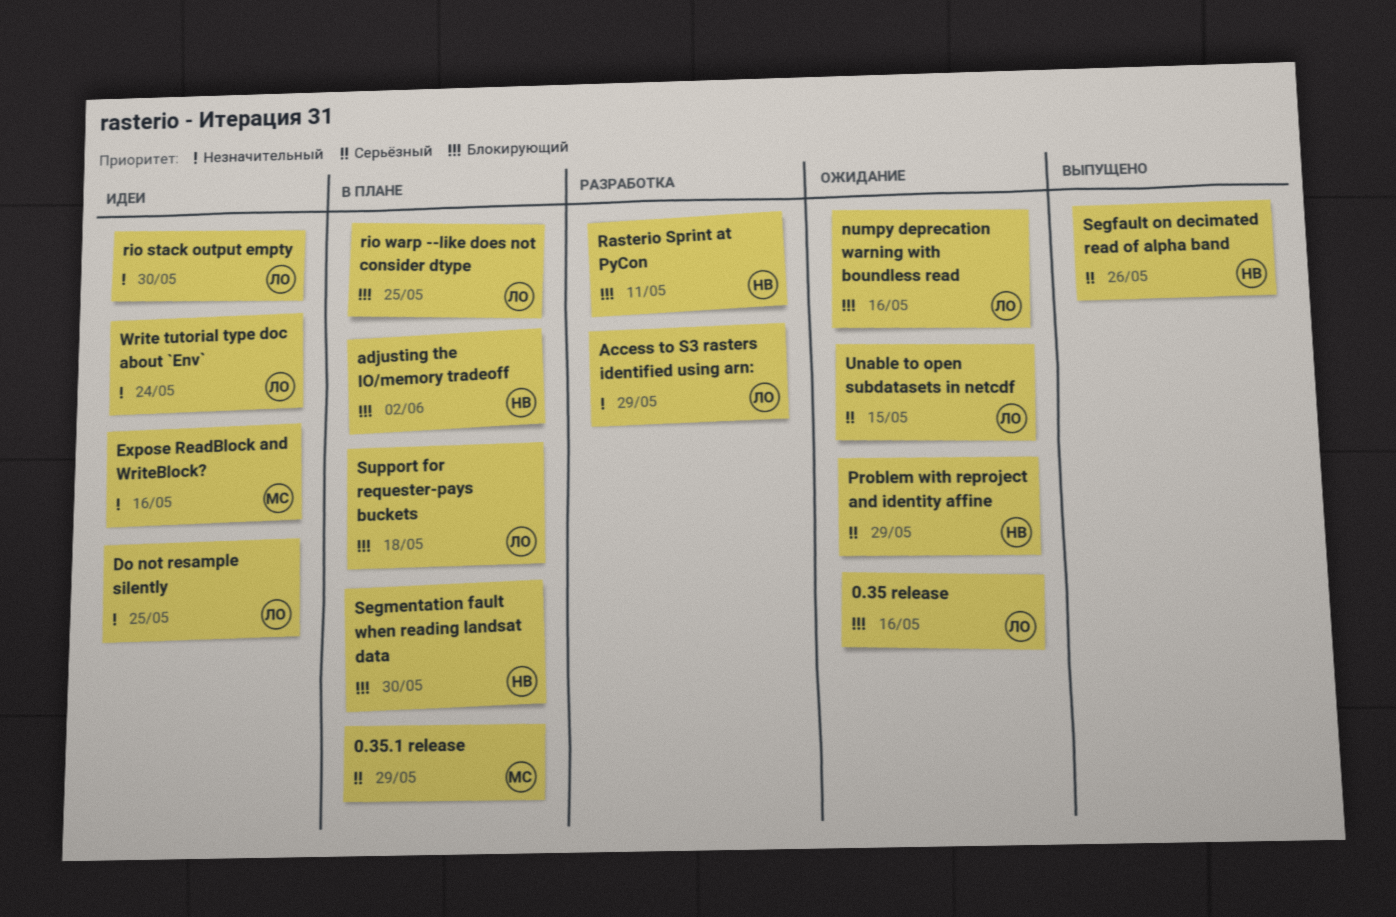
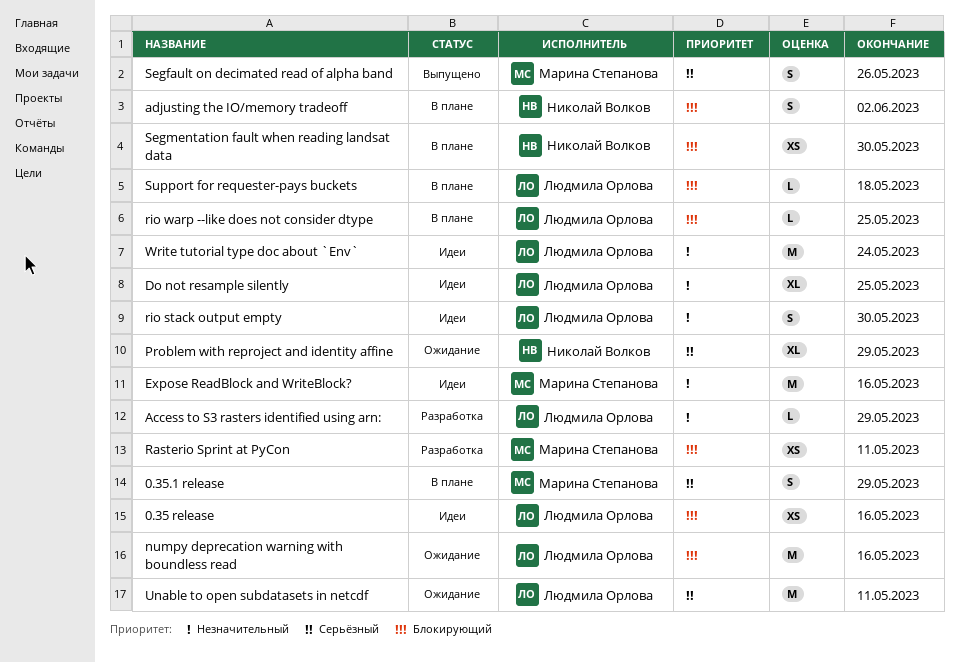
0.35 release, status: Ожидание -> Идеи
Rasterio Sprint at PyCon, owner: Николай Волков -> Марина Степанова
Segfault on decimated read of alpha band, owner: Николай Волков -> Марина Степанова
Unable to open subdatasets in netcdf, due: May 15 -> May 11

